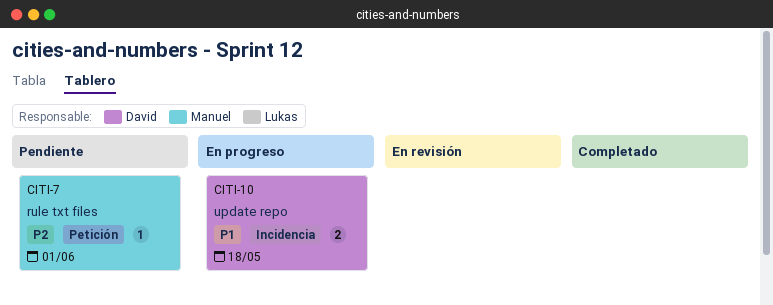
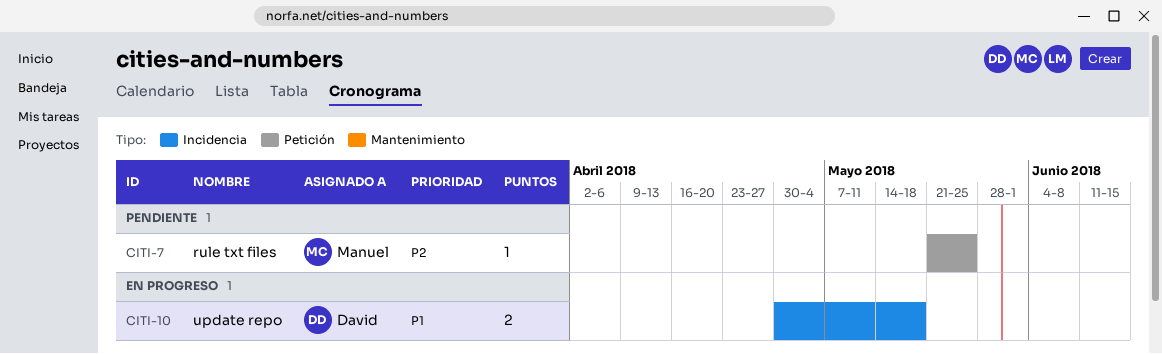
CITI-7, due: Jun 1 -> May 25

